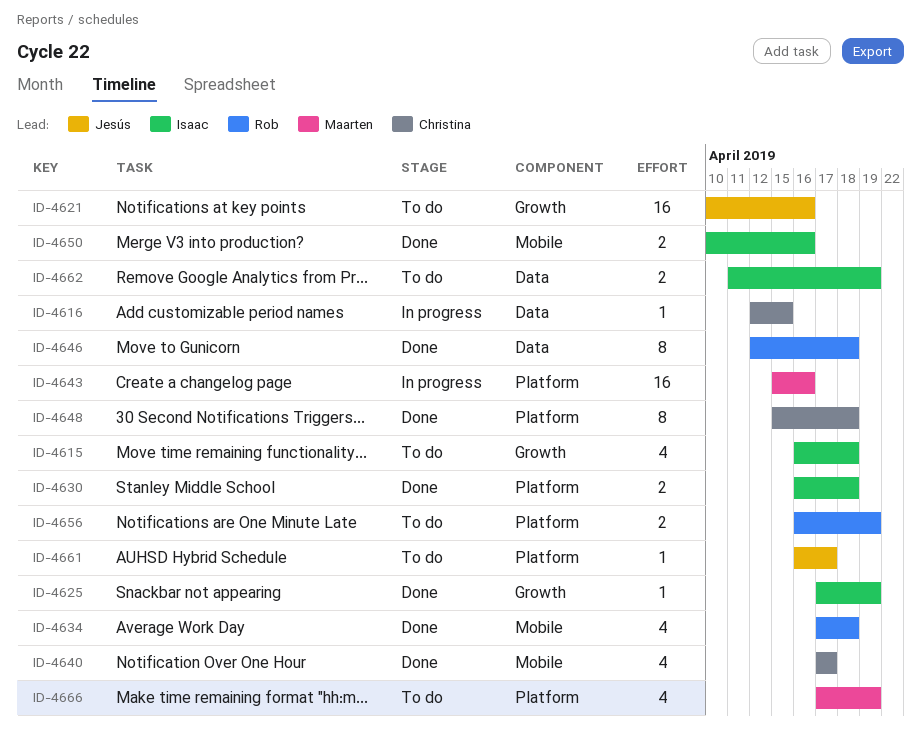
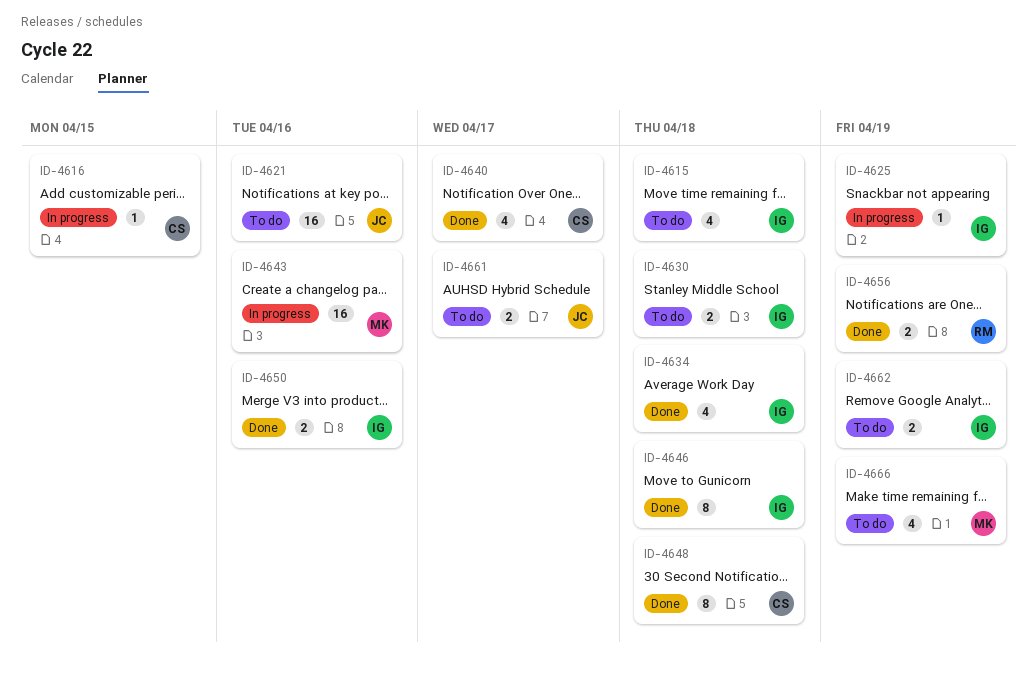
ID-4625, status: Done -> In progress
ID-4630, status: Done -> To do
ID-4634, owner: Rob -> Isaac
ID-4646, owner: Rob -> Isaac
ID-4656, status: To do -> Done
ID-4661, estimate: 1 -> 2

